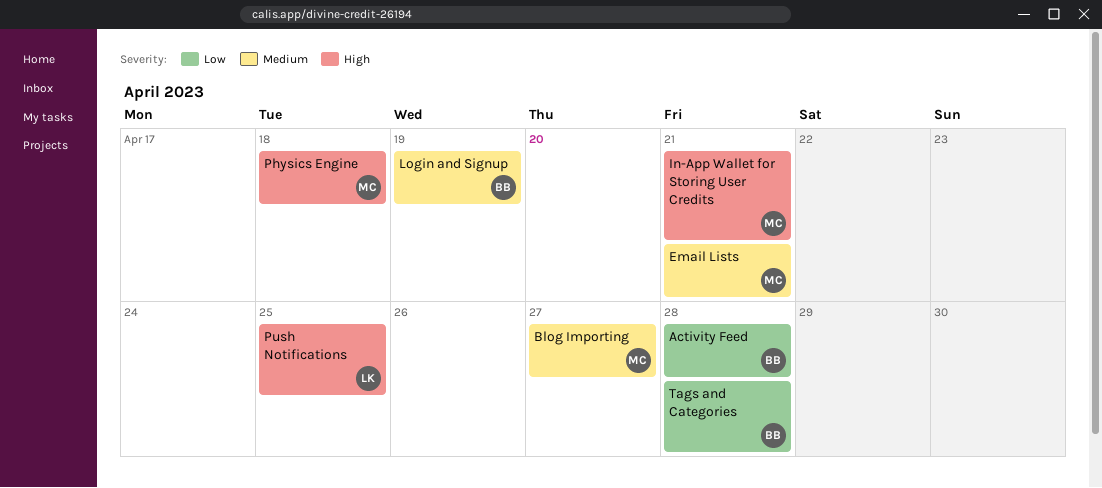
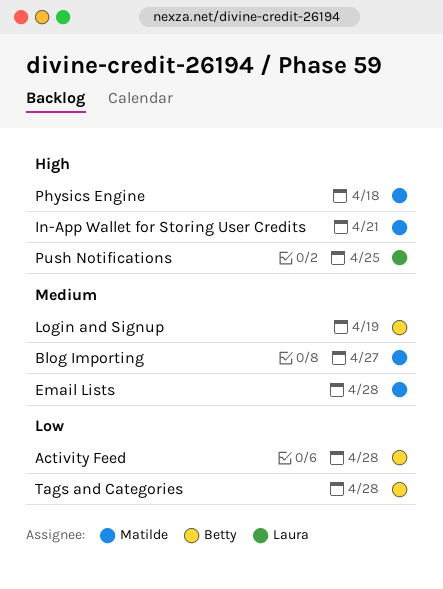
Email Lists, due: Apr 21 -> Apr 28

